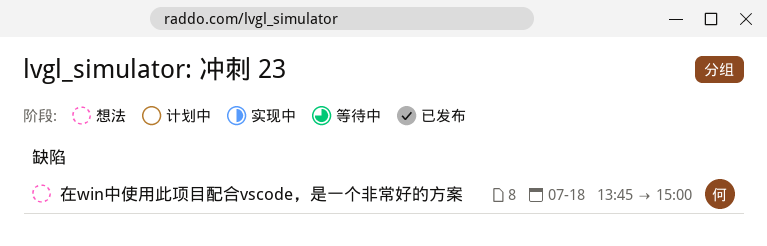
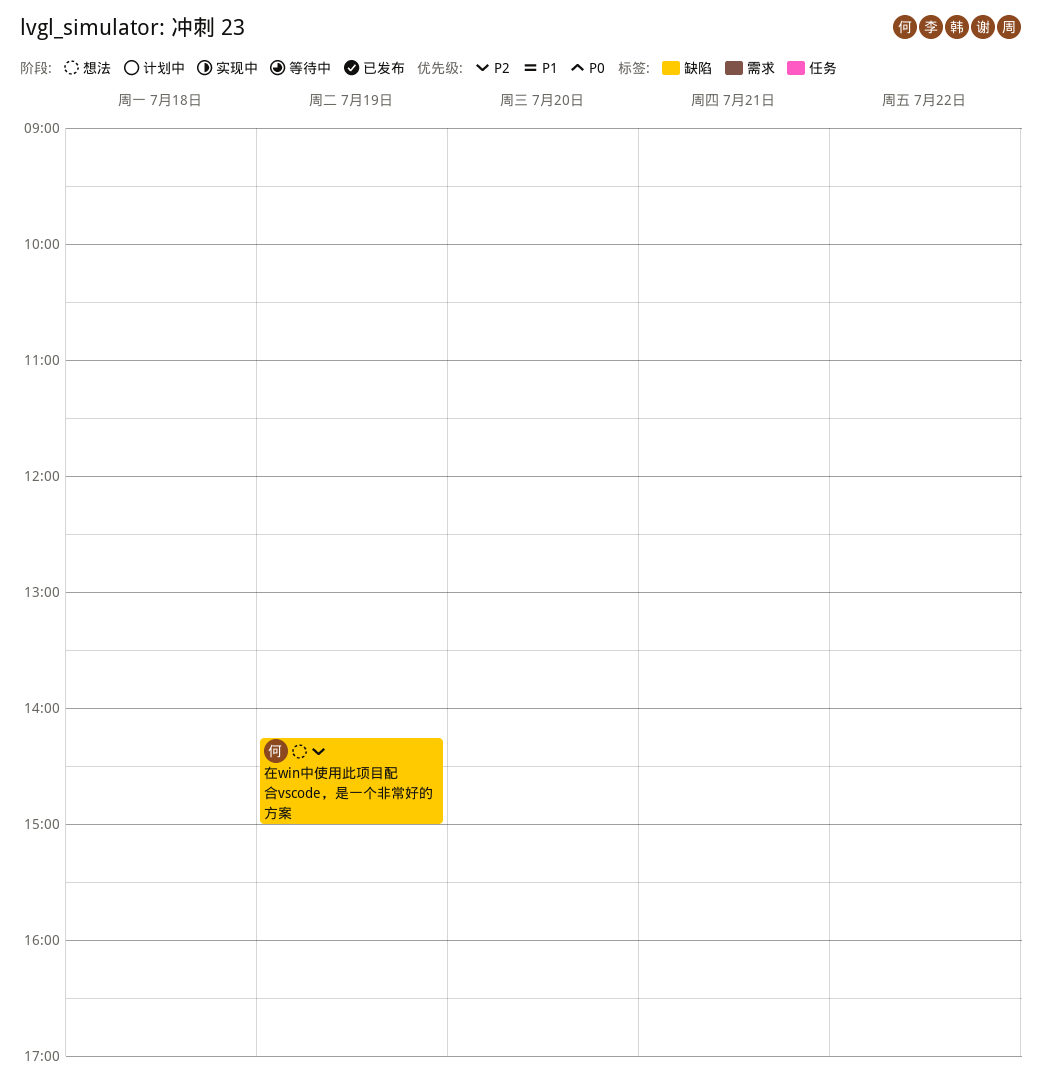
在win中使用此项目配合vscode，是一个非常好的方案, day: Jul 18 -> Jul 19
在win中使用此项目配合vscode，是一个非常好的方案, begins: 13:45 -> 14:15

